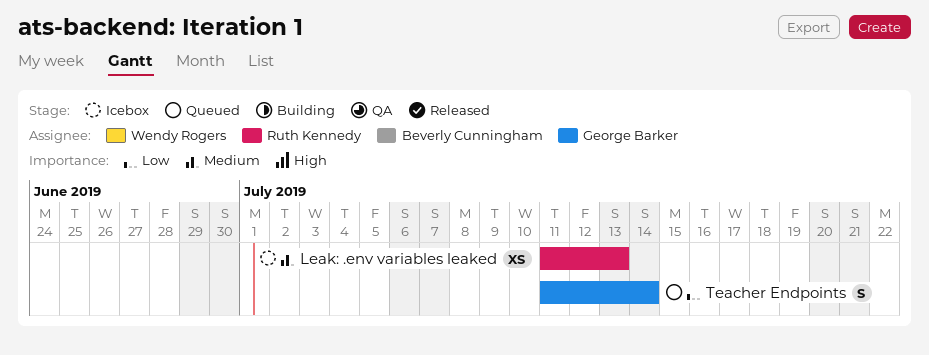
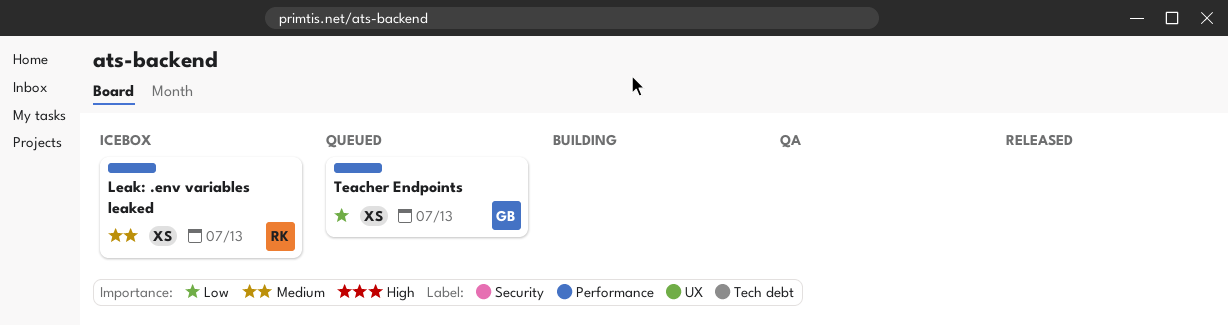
Teacher Endpoints, estimate: S -> XS
Teacher Endpoints, due: Jul 14 -> Jul 13

